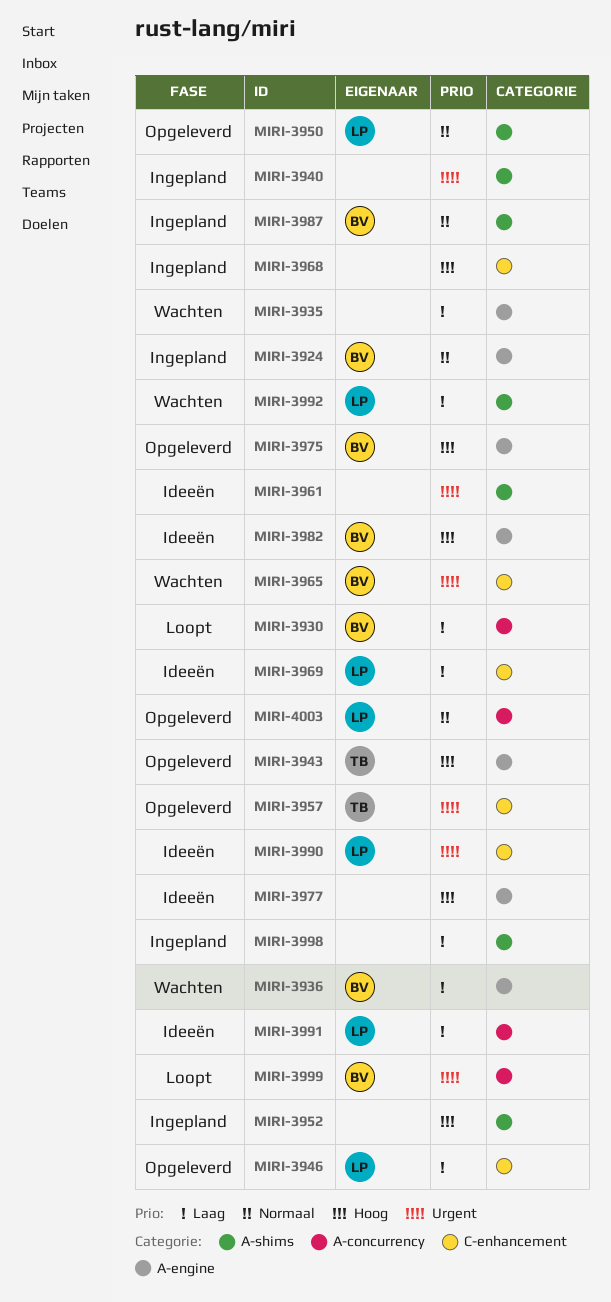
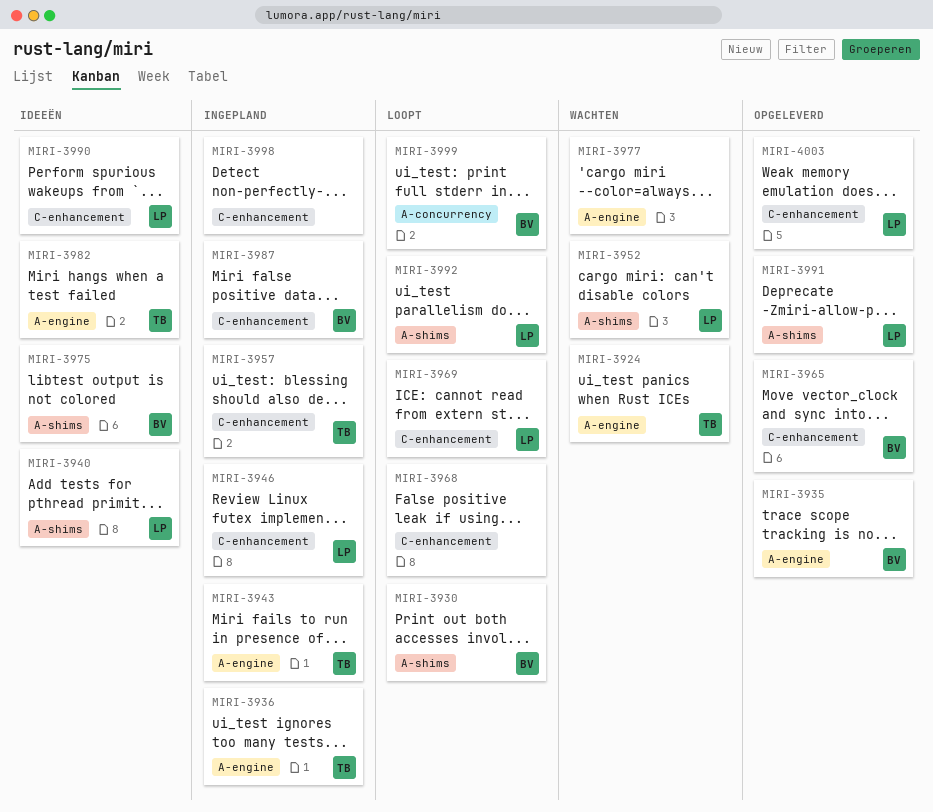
MIRI-3924, status: Ingepland -> Wachten
MIRI-3924, owner: BV -> TB
MIRI-3930, label: A-concurrency -> A-shims
MIRI-3935, status: Wachten -> Opgeleverd
MIRI-3935, owner: none -> BV
MIRI-3936, status: Wachten -> Ingepland
MIRI-3936, owner: BV -> TB
MIRI-3940, status: Ingepland -> Ideeën
MIRI-3940, owner: none -> LP
MIRI-3943, status: Opgeleverd -> Ingepland
MIRI-3946, status: Opgeleverd -> Ingepland
MIRI-3950: present -> none
MIRI-3952, status: Ingepland -> Wachten
MIRI-3952, owner: none -> LP
MIRI-3957, status: Opgeleverd -> Ingepland
MIRI-3961: present -> none
MIRI-3965, status: Wachten -> Opgeleverd
MIRI-3968, status: Ingepland -> Loopt
MIRI-3969, status: Ideeën -> Loopt
MIRI-3975, status: Opgeleverd -> Ideeën
MIRI-3975, label: A-engine -> A-shims
MIRI-3977, status: Ideeën -> Wachten
MIRI-3982, owner: BV -> TB
MIRI-3987, label: A-shims -> C-enhancement
MIRI-3991, status: Ideeën -> Opgeleverd
MIRI-3991, label: A-concurrency -> A-shims
MIRI-3992, status: Wachten -> Loopt
MIRI-3998, label: A-shims -> C-enhancement
MIRI-4003, label: A-concurrency -> C-enhancement

